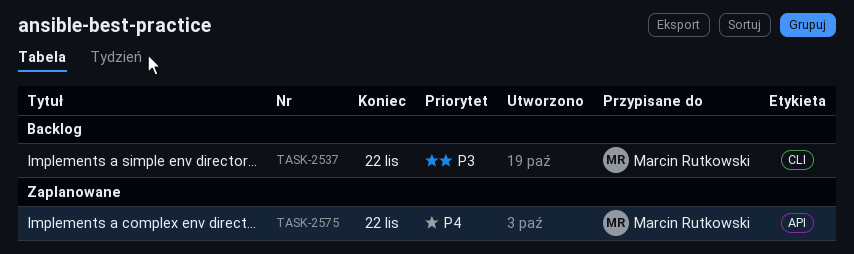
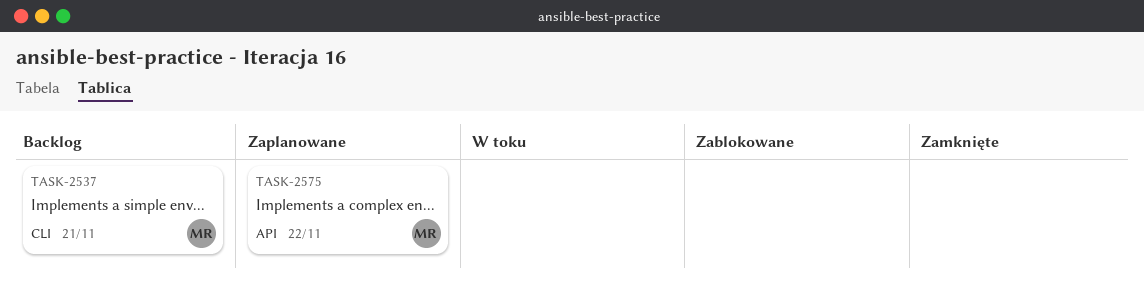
TASK-2537, due: Nov 22 -> Nov 21

